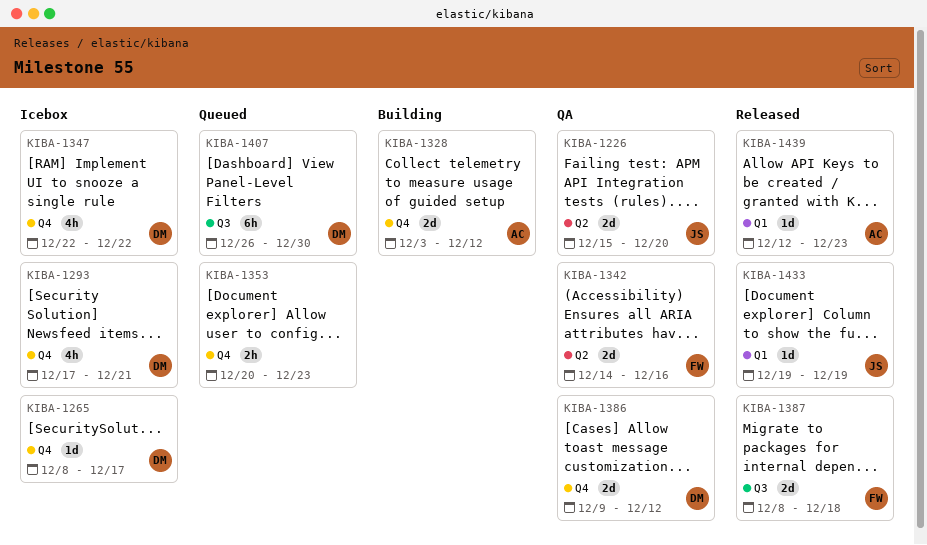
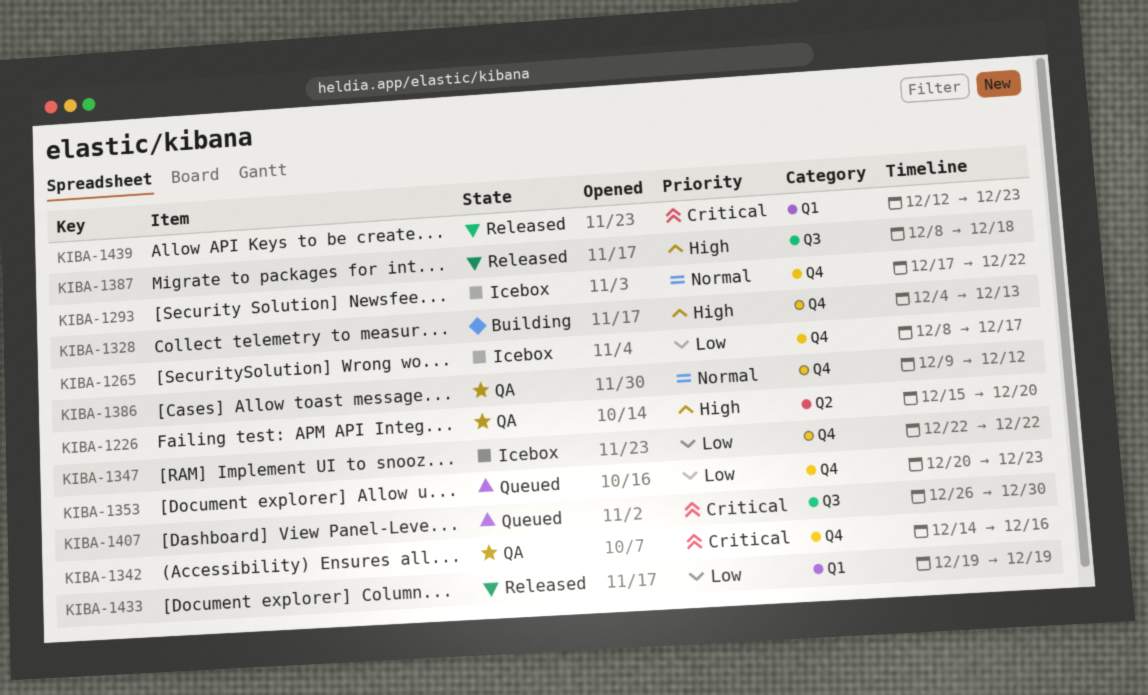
KIBA-1293, due: Dec 21 -> Dec 22
KIBA-1328, start: Dec 3 -> Dec 4
KIBA-1328, due: Dec 12 -> Dec 13
KIBA-1342, label: Q2 -> Q4

